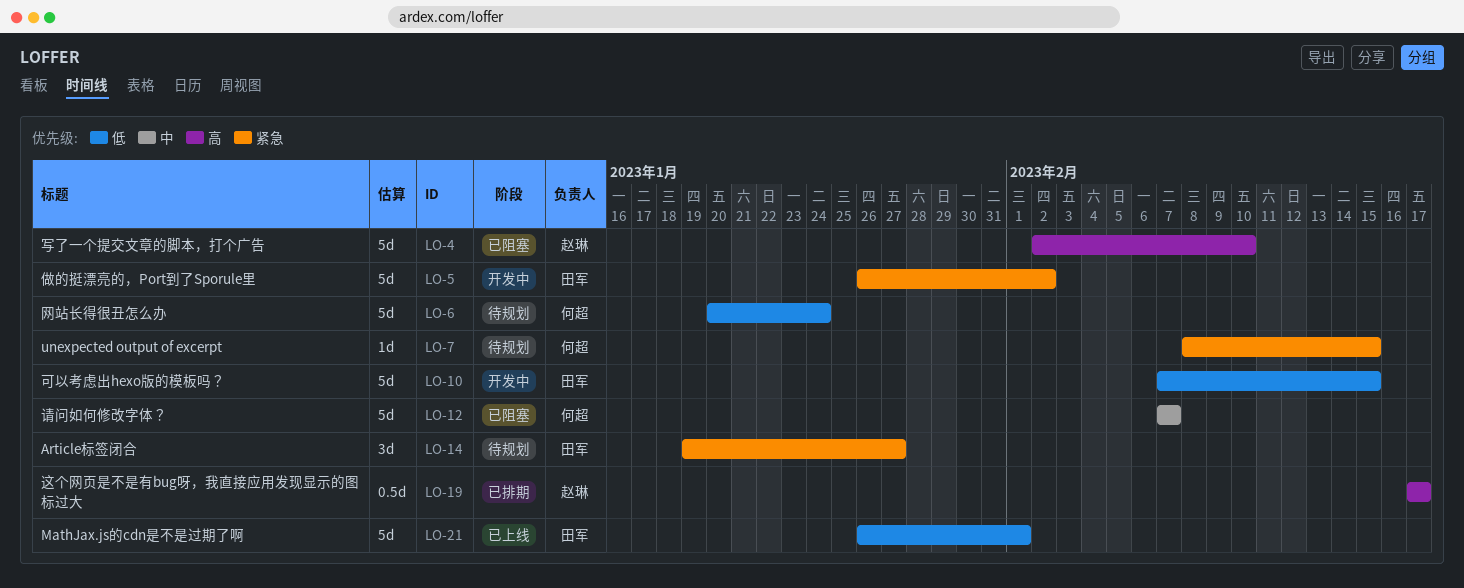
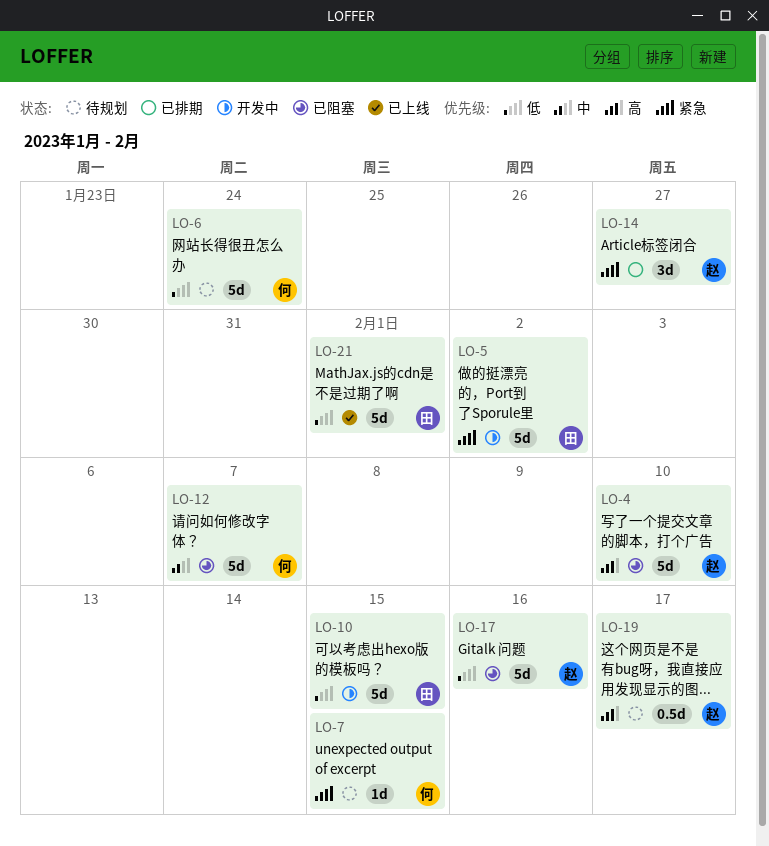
LO-14, status: 待规划 -> 已排期
LO-14, owner: 田军 -> 赵琳
LO-17: none -> present
LO-19, status: 已排期 -> 待规划

